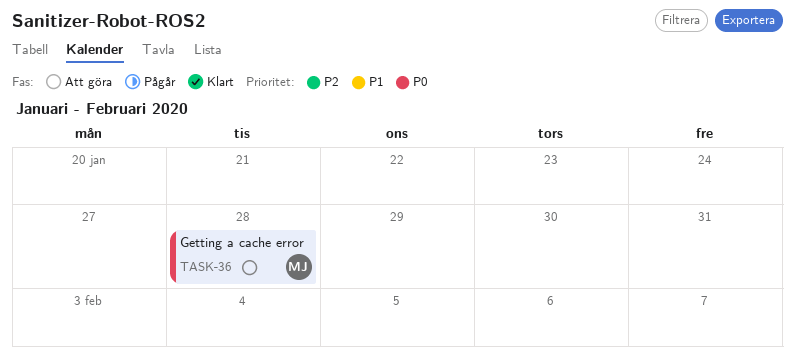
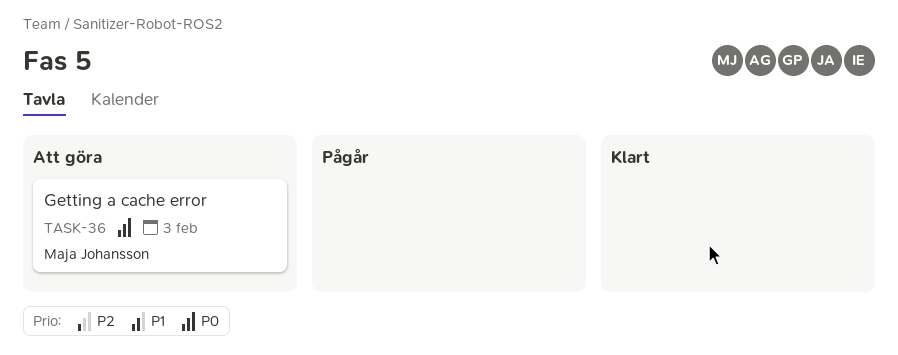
TASK-36, due: Jan 28 -> Feb 3

